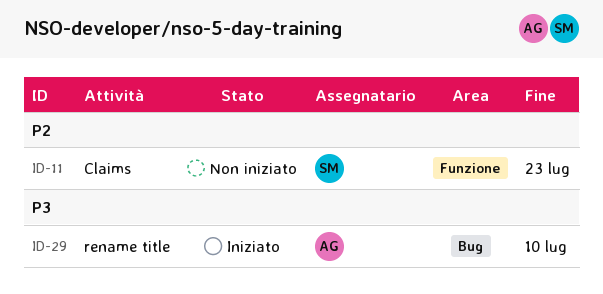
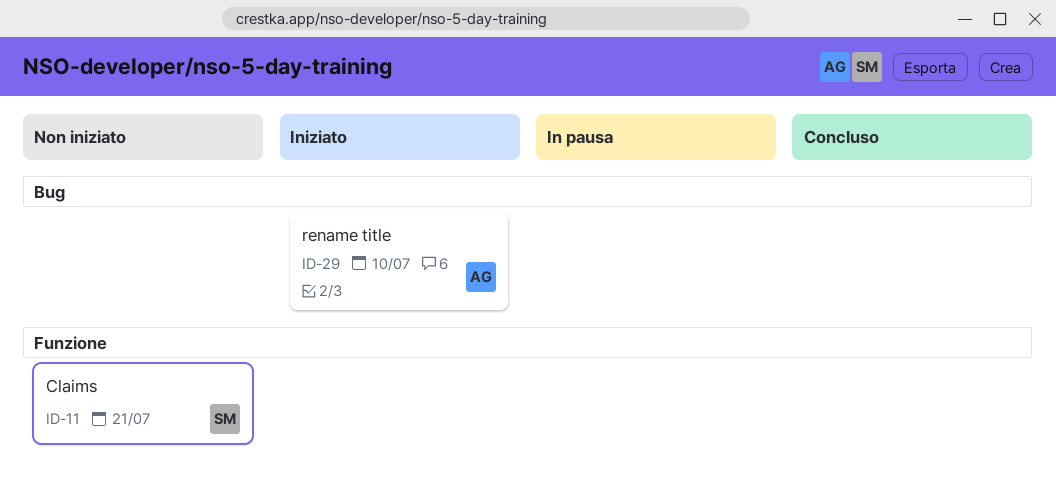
ID-11, due: Jul 23 -> Jul 21

